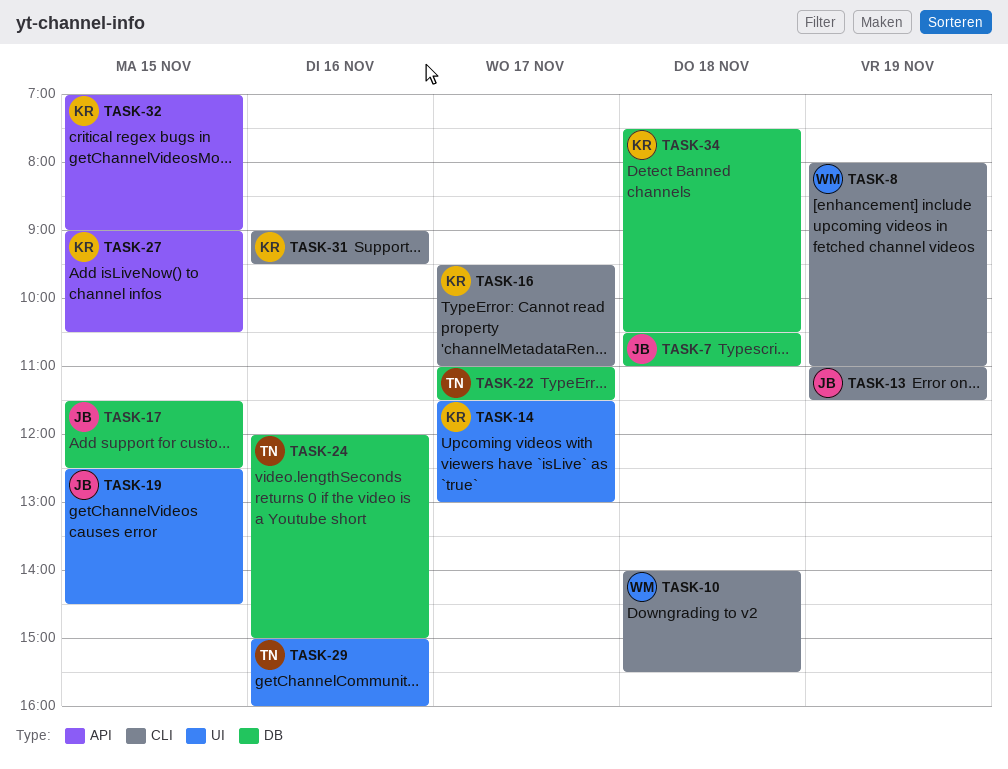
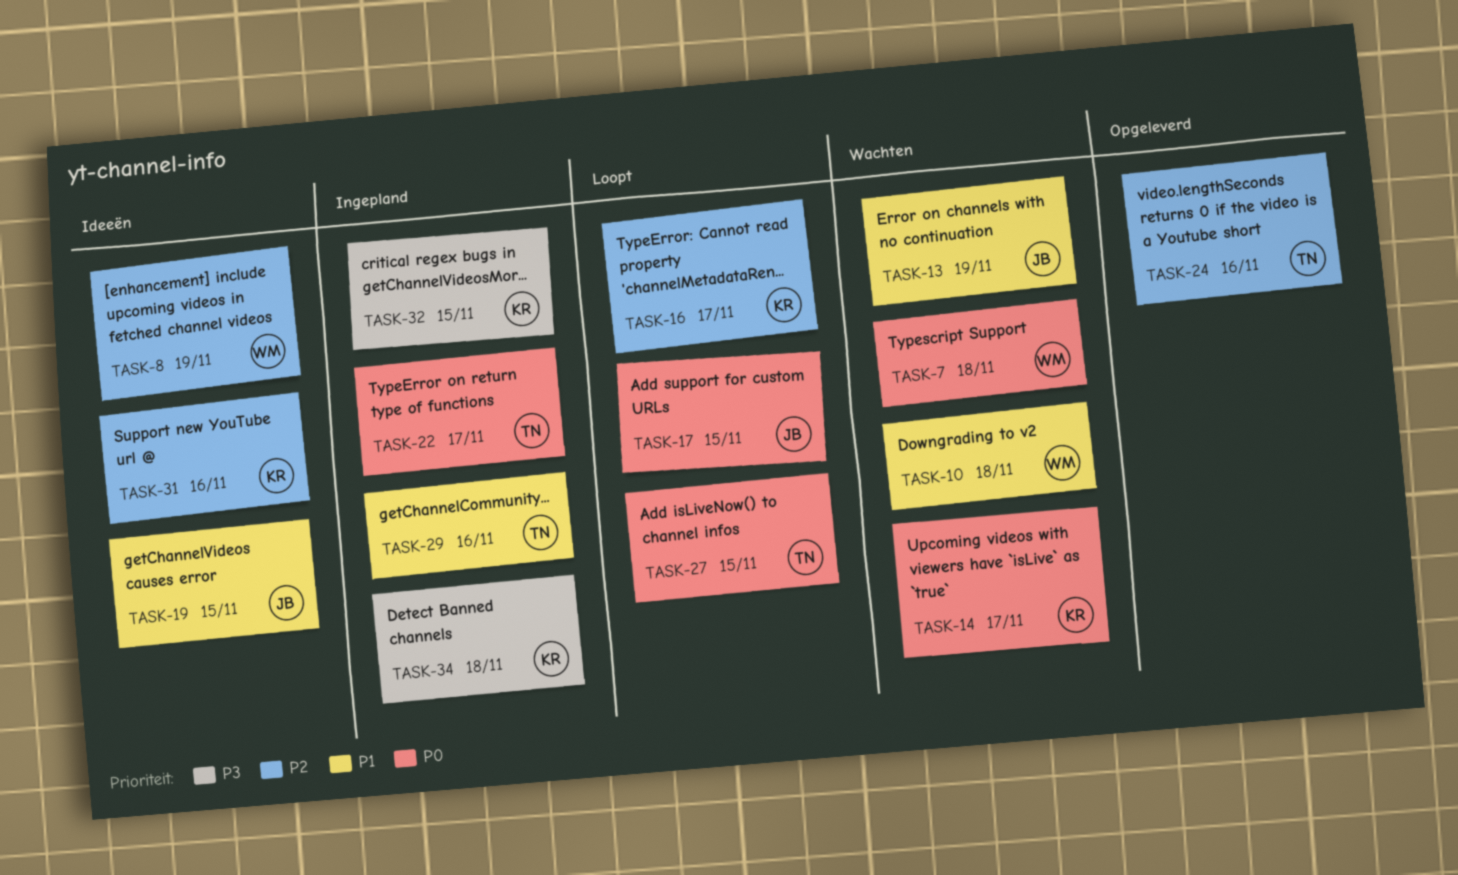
TASK-7, owner: JB -> WM
TASK-27, owner: KR -> TN

